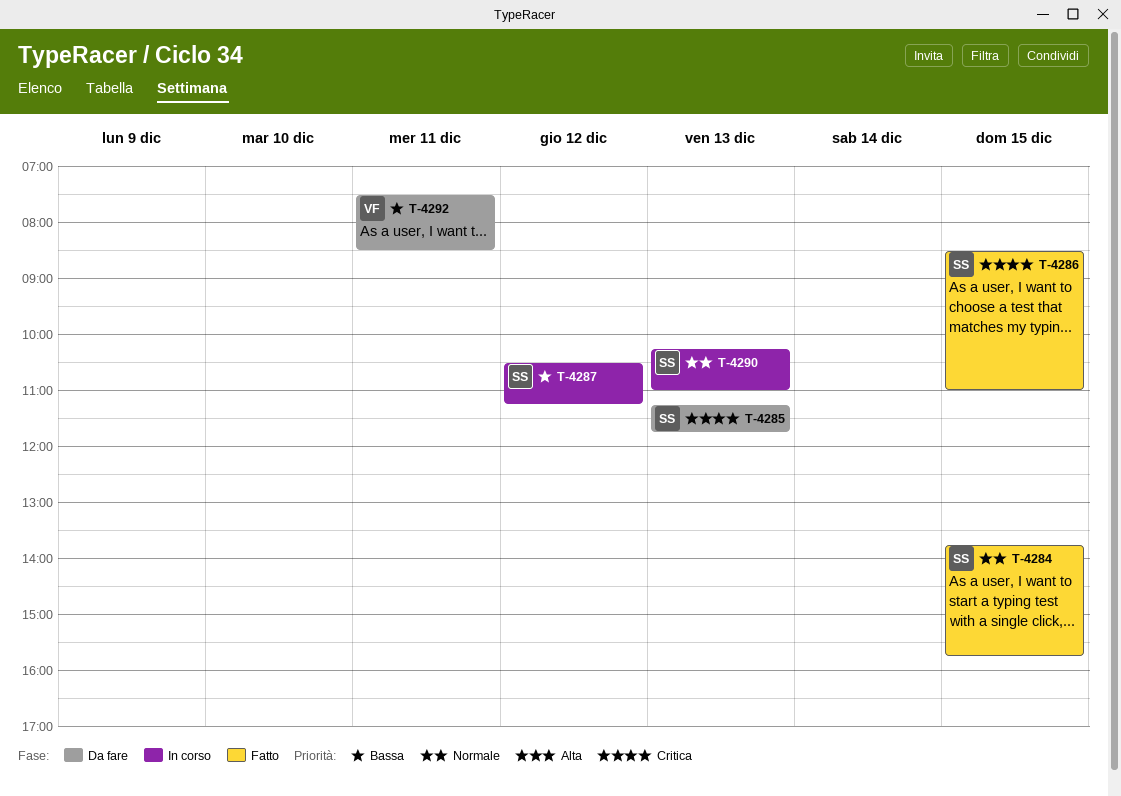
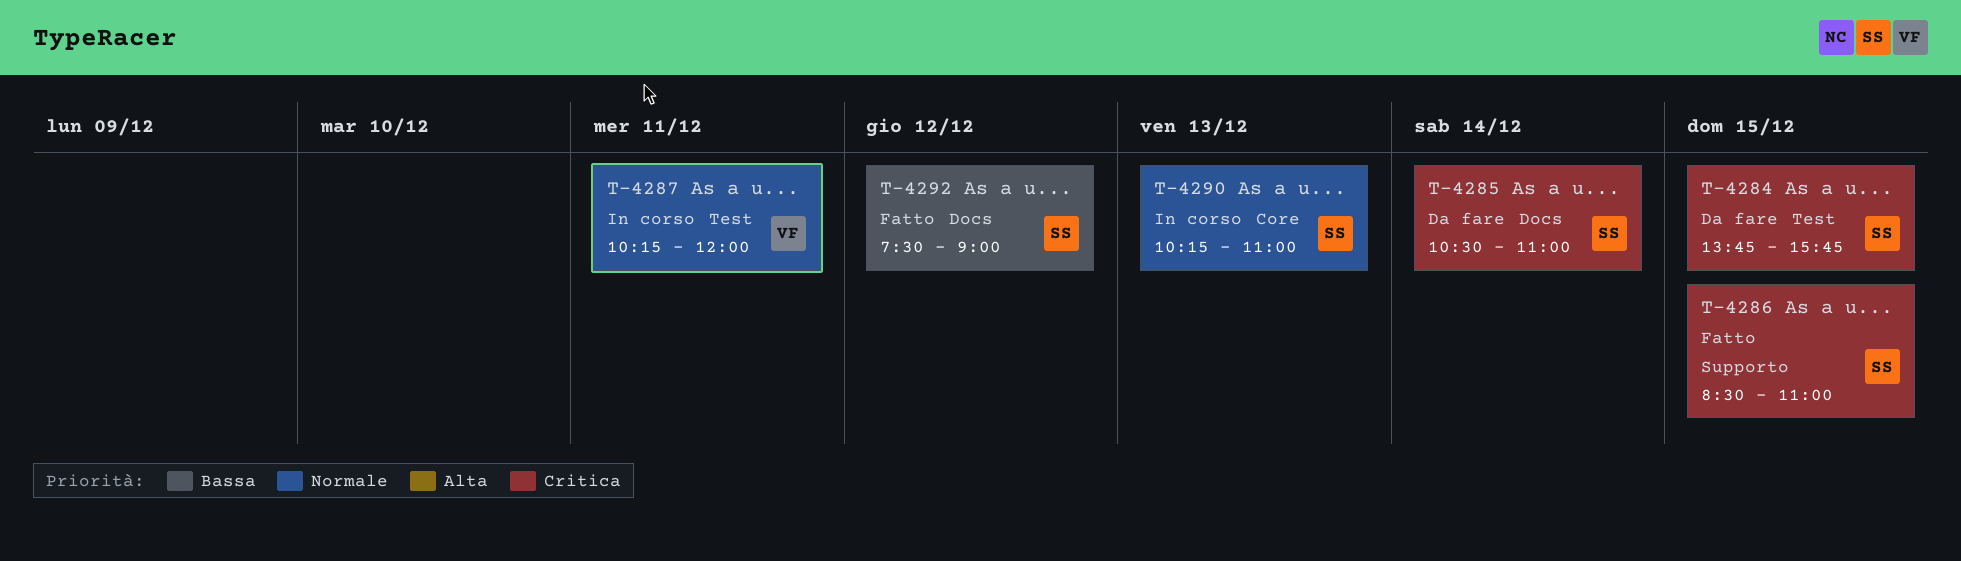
T-4284, status: Fatto -> Da fare
T-4284, priority: Normale -> Critica
T-4285, day: Dec 13 -> Dec 14
T-4285, begins: 11:15 -> 10:30
T-4285, ends: 11:45 -> 11:00
T-4287, owner: SS -> VF
T-4287, priority: Bassa -> Normale
T-4287, day: Dec 12 -> Dec 11
T-4287, begins: 10:30 -> 10:15
T-4287, ends: 11:15 -> 12:00
T-4292, status: Da fare -> Fatto
T-4292, owner: VF -> SS
T-4292, day: Dec 11 -> Dec 12
T-4292, ends: 08:30 -> 09:00

